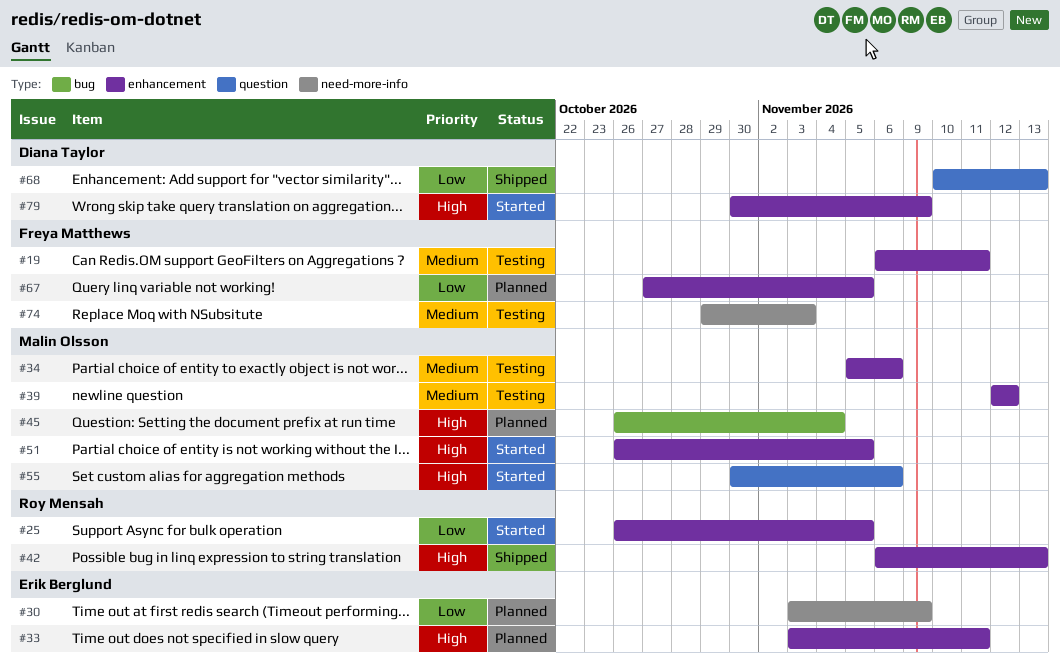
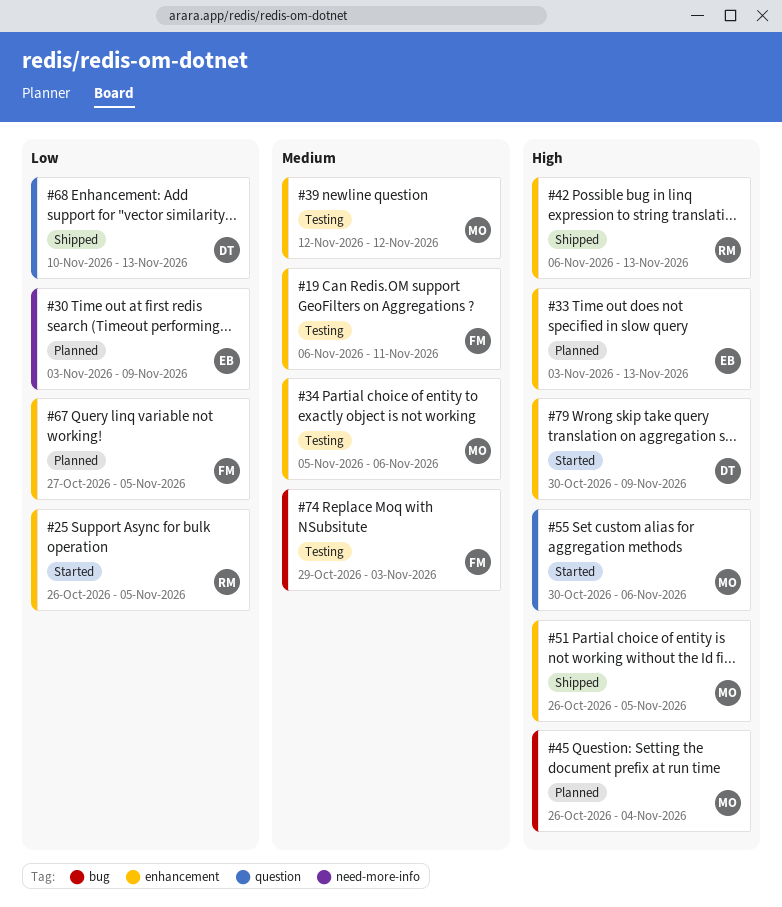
#33, due: Nov 11 -> Nov 13
#51, status: Started -> Shipped
#74, label: need-more-info -> bug

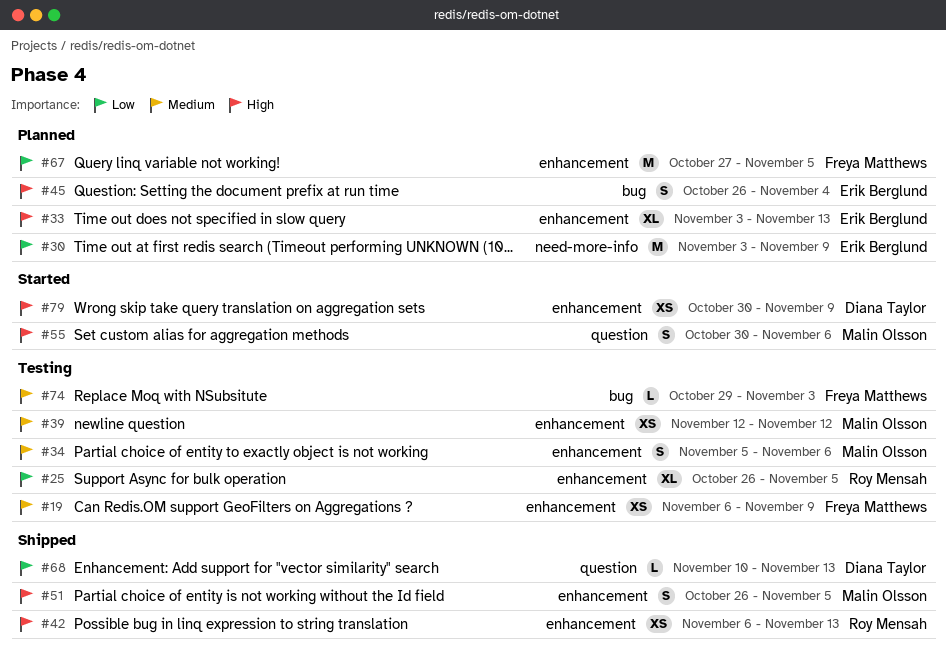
#19, due: Nov 11 -> Nov 9
#25, status: Started -> Testing
#45, owner: Malin Olsson -> Erik Berglund

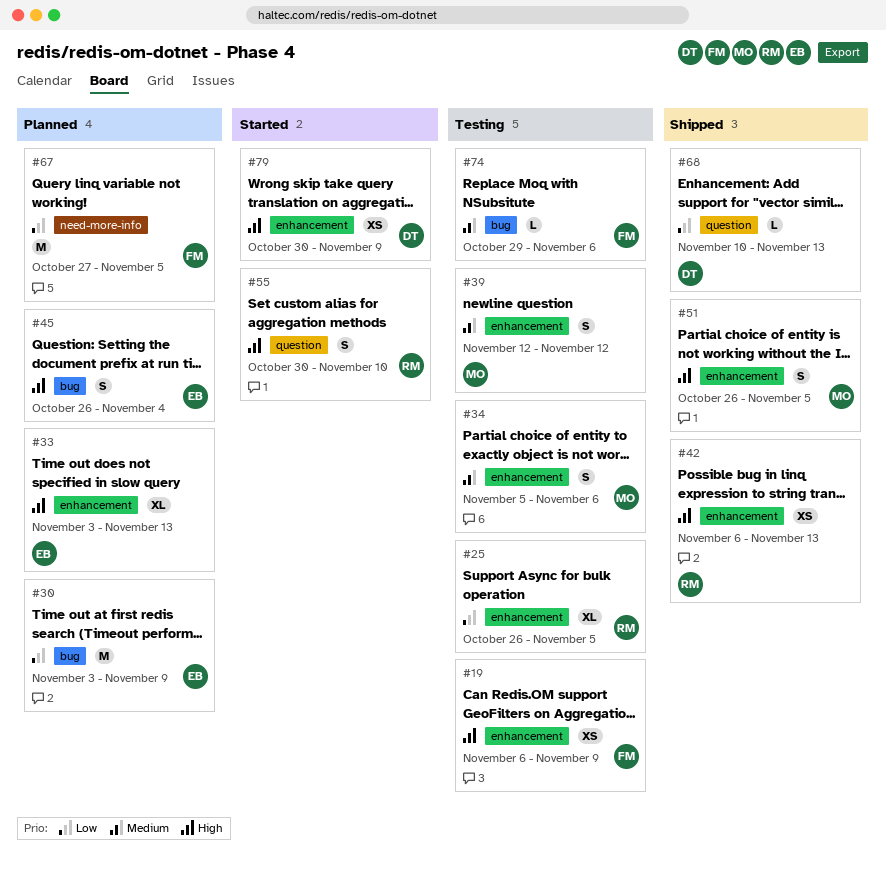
#19, priority: Medium -> High
#30, label: need-more-info -> bug
#39, estimate: XS -> S
#55, owner: Malin Olsson -> Roy Mensah
#55, due: Nov 6 -> Nov 10
#67, label: enhancement -> need-more-info
#74, due: Nov 3 -> Nov 6

